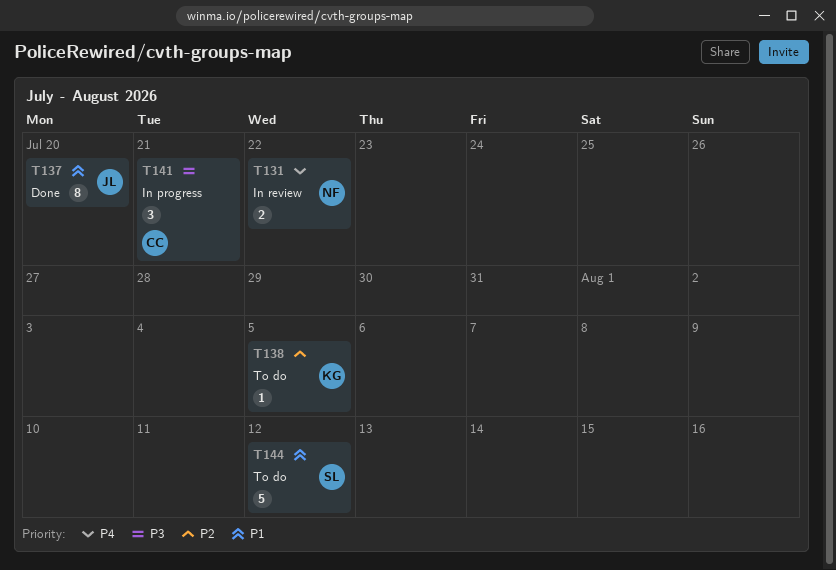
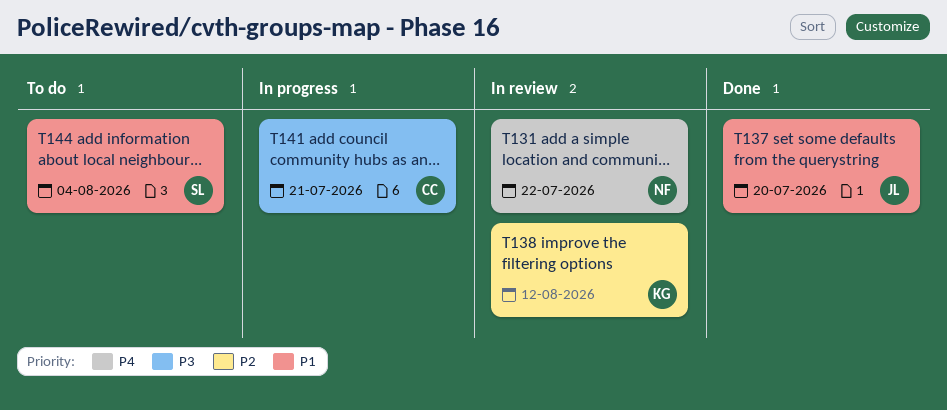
T138, status: To do -> In review
T138, due: Aug 5 -> Aug 12
T144, due: Aug 12 -> Aug 4

